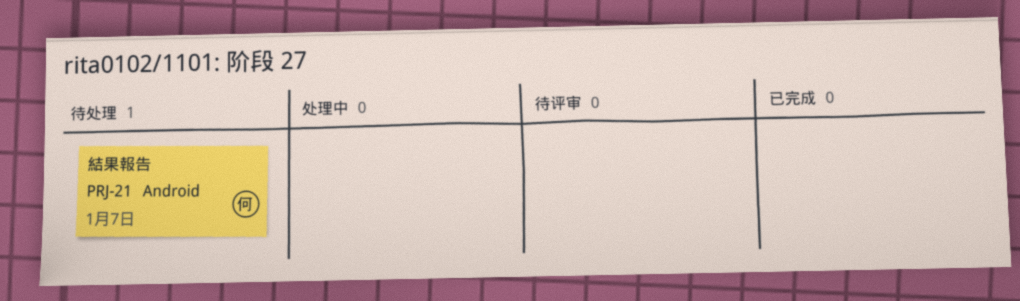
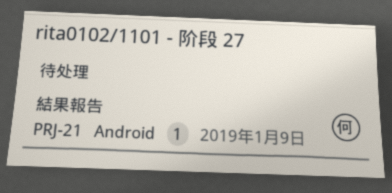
PRJ-21, due: Jan 7 -> Jan 9

